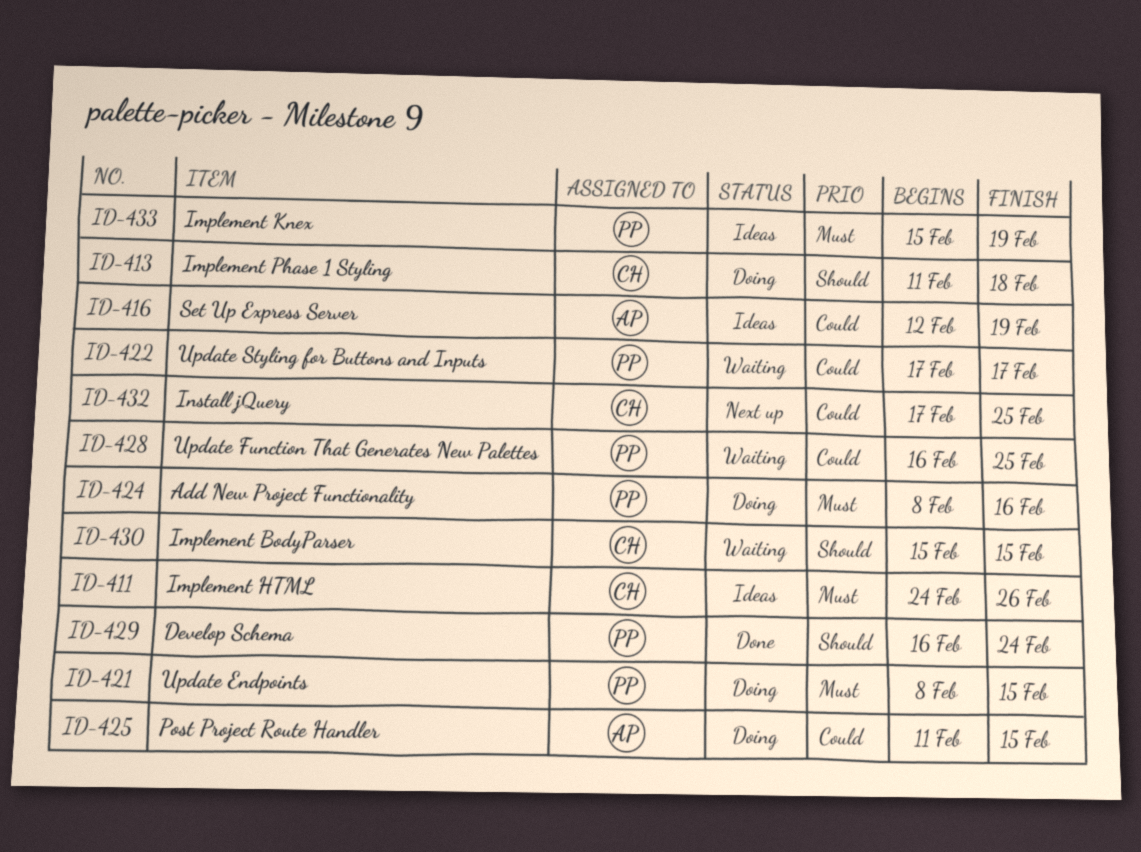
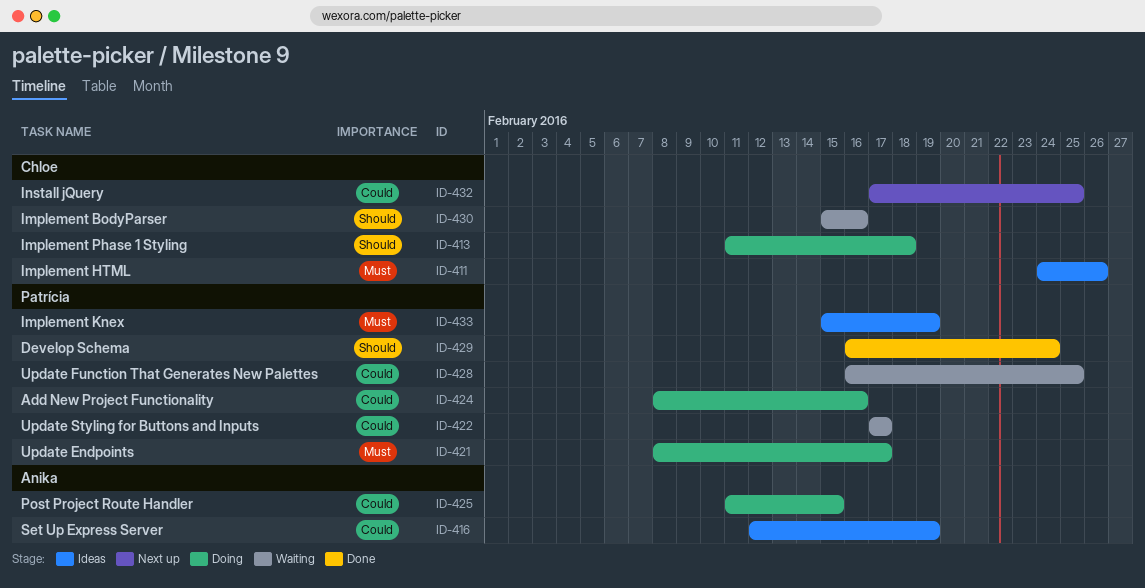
ID-421, due: Feb 15 -> Feb 17
ID-424, priority: Must -> Could
ID-430, due: Feb 15 -> Feb 16

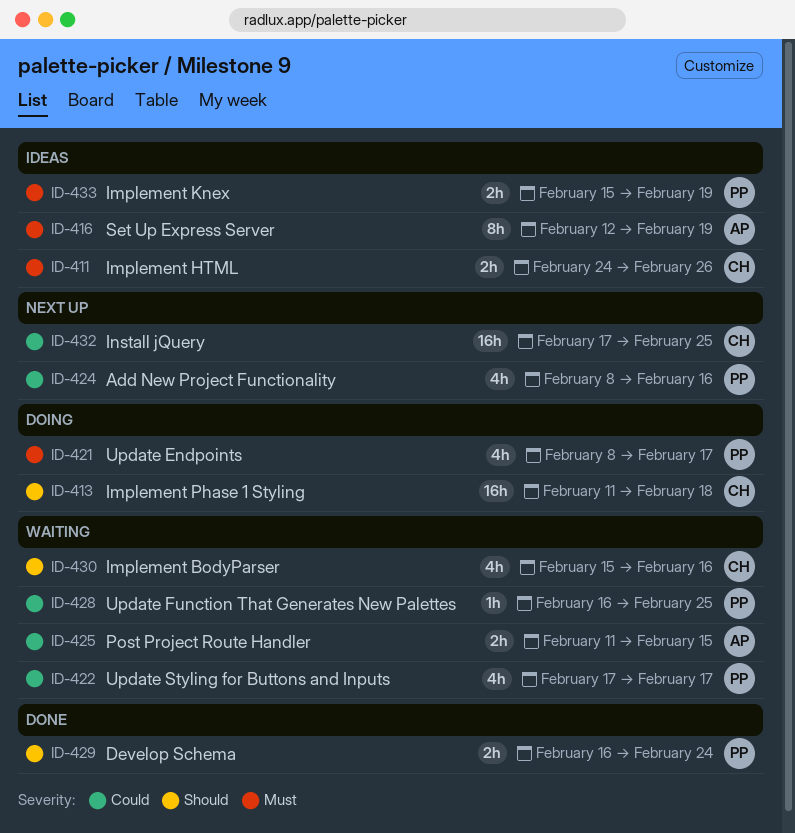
ID-416, priority: Could -> Must
ID-424, status: Doing -> Next up
ID-425, status: Doing -> Waiting

